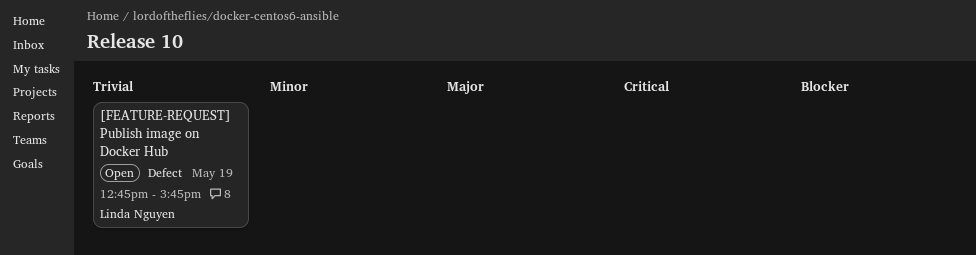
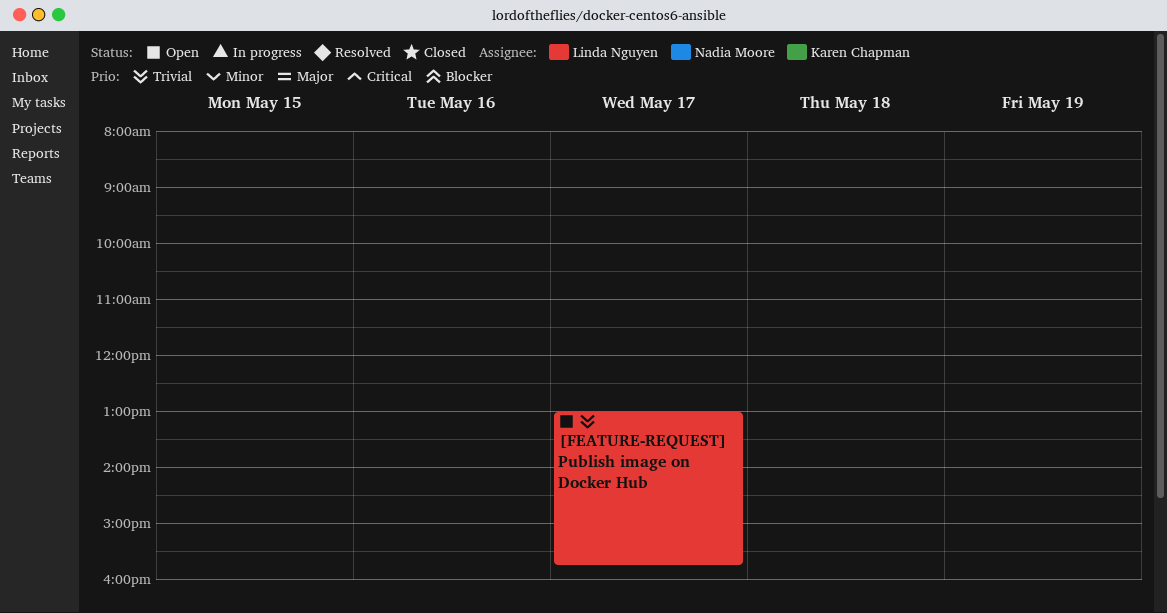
[FEATURE-REQUEST] Publish image on Docker Hub, day: May 19 -> May 17
[FEATURE-REQUEST] Publish image on Docker Hub, begins: 12:45 -> 13:00

